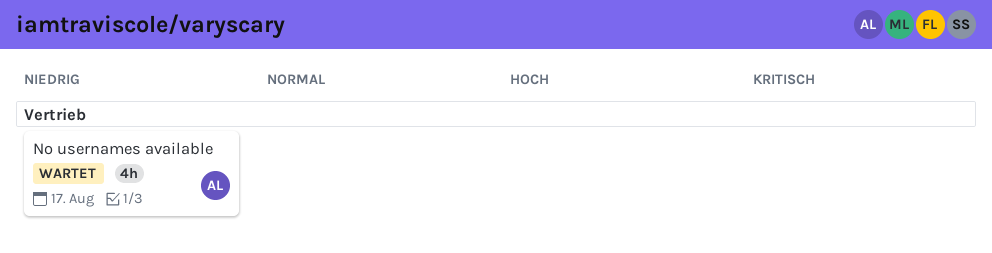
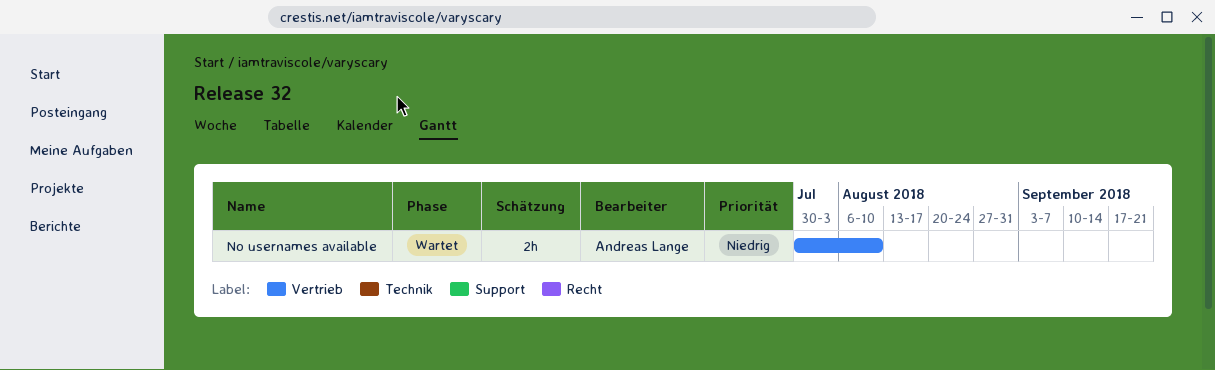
No usernames available, estimate: 4h -> 2h
No usernames available, due: Aug 17 -> Aug 10

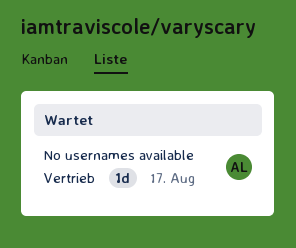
No usernames available, estimate: 2h -> 1d
No usernames available, due: Aug 10 -> Aug 17

